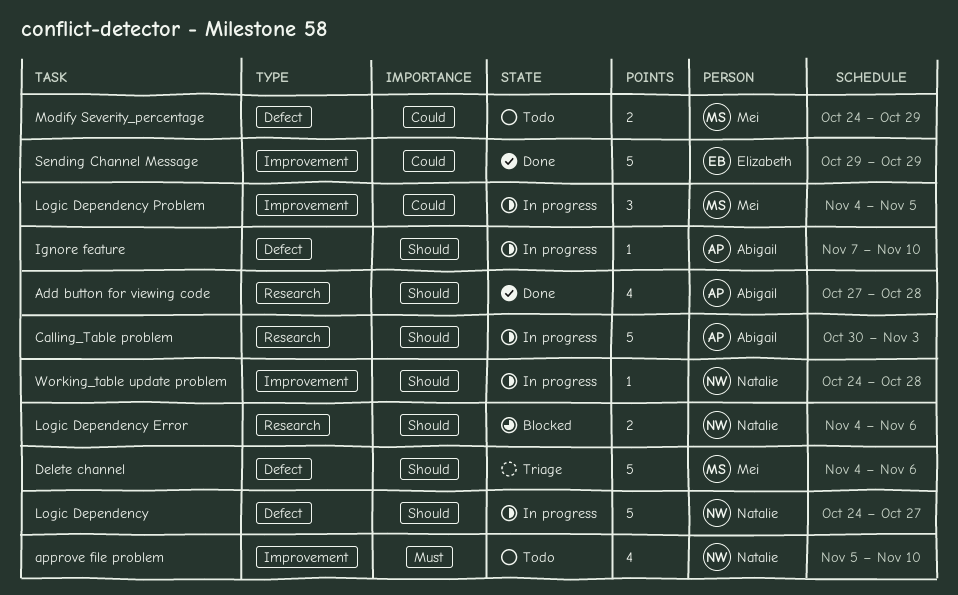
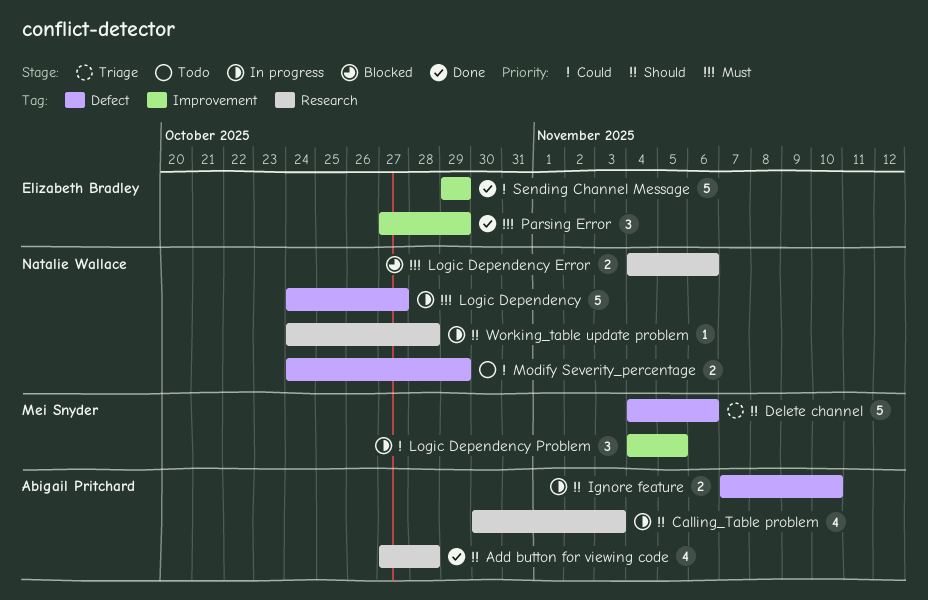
approve file problem: present -> none
Calling_Table problem, estimate: 5 -> 4
Ignore feature, estimate: 1 -> 2
Logic Dependency, priority: Should -> Must
Logic Dependency Error, priority: Should -> Must
Modify Severity_percentage, owner: Mei Snyder -> Natalie Wallace
Parsing Error: none -> present
Working_table update problem, label: Improvement -> Research

